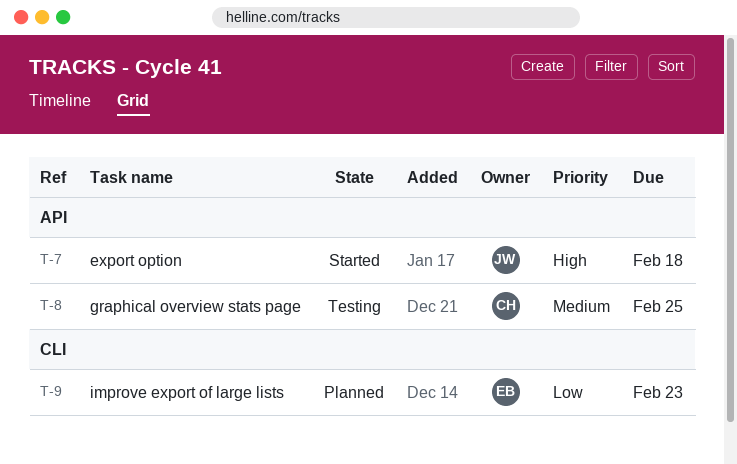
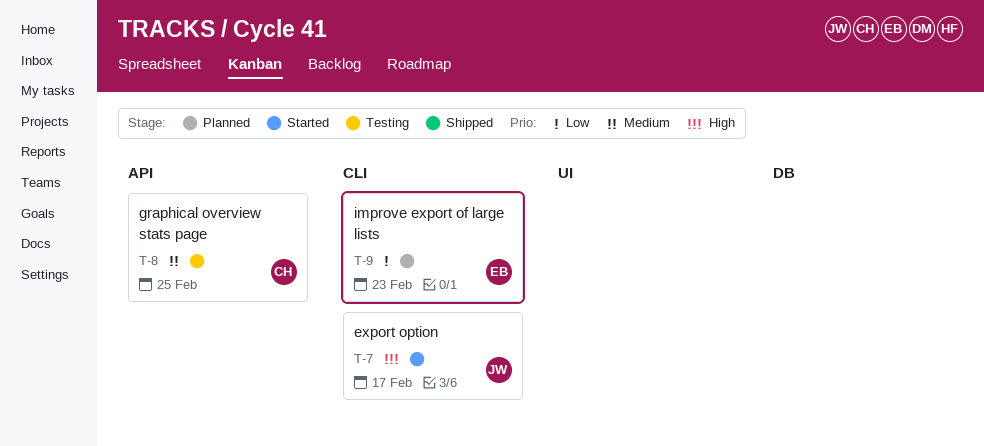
T-7, label: API -> CLI
T-7, due: Feb 18 -> Feb 17

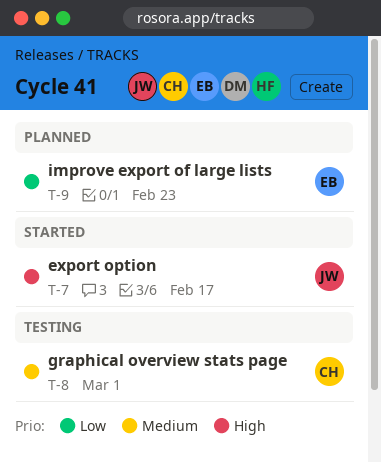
T-8, due: Feb 25 -> Mar 1

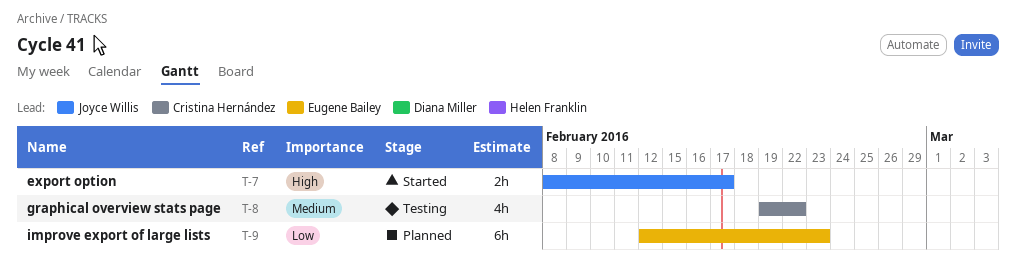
T-8, due: Mar 1 -> Feb 22

